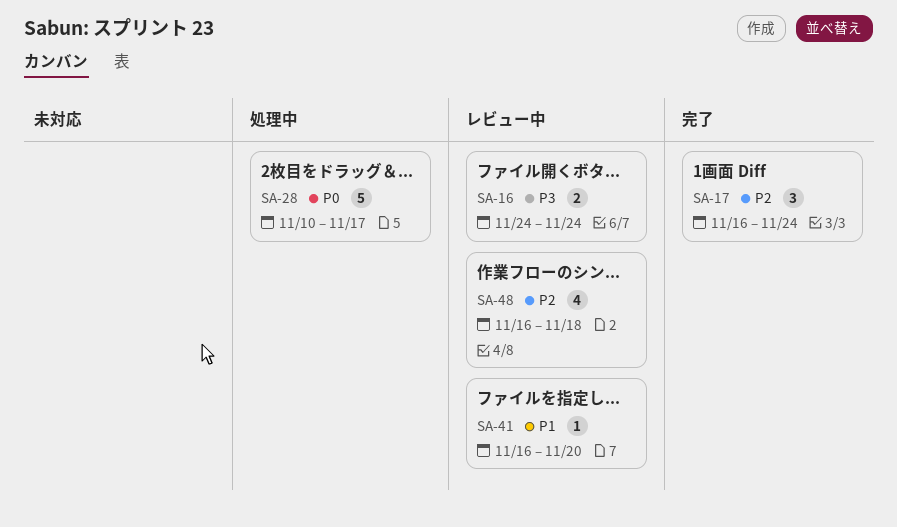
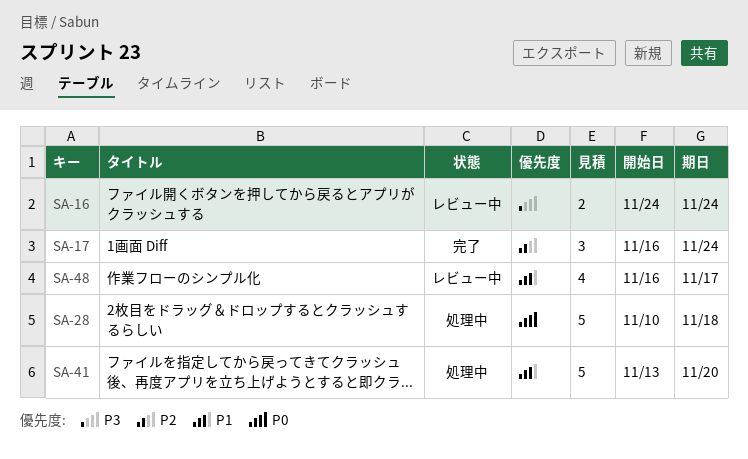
SA-28, due: Nov 17 -> Nov 18
SA-41, status: レビュー中 -> 処理中
SA-41, estimate: 1 -> 5
SA-41, start: Nov 16 -> Nov 13
SA-48, priority: P2 -> P1
SA-48, due: Nov 18 -> Nov 17

